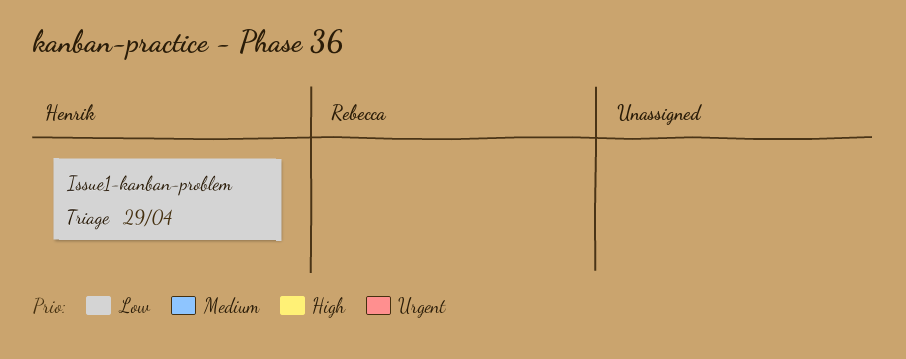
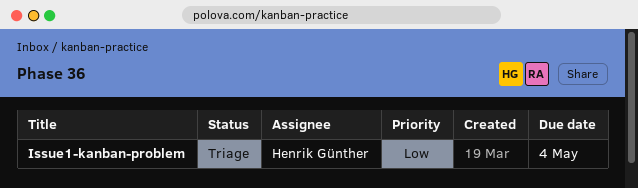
Issue1-kanban-problem, due: Apr 29 -> May 4

